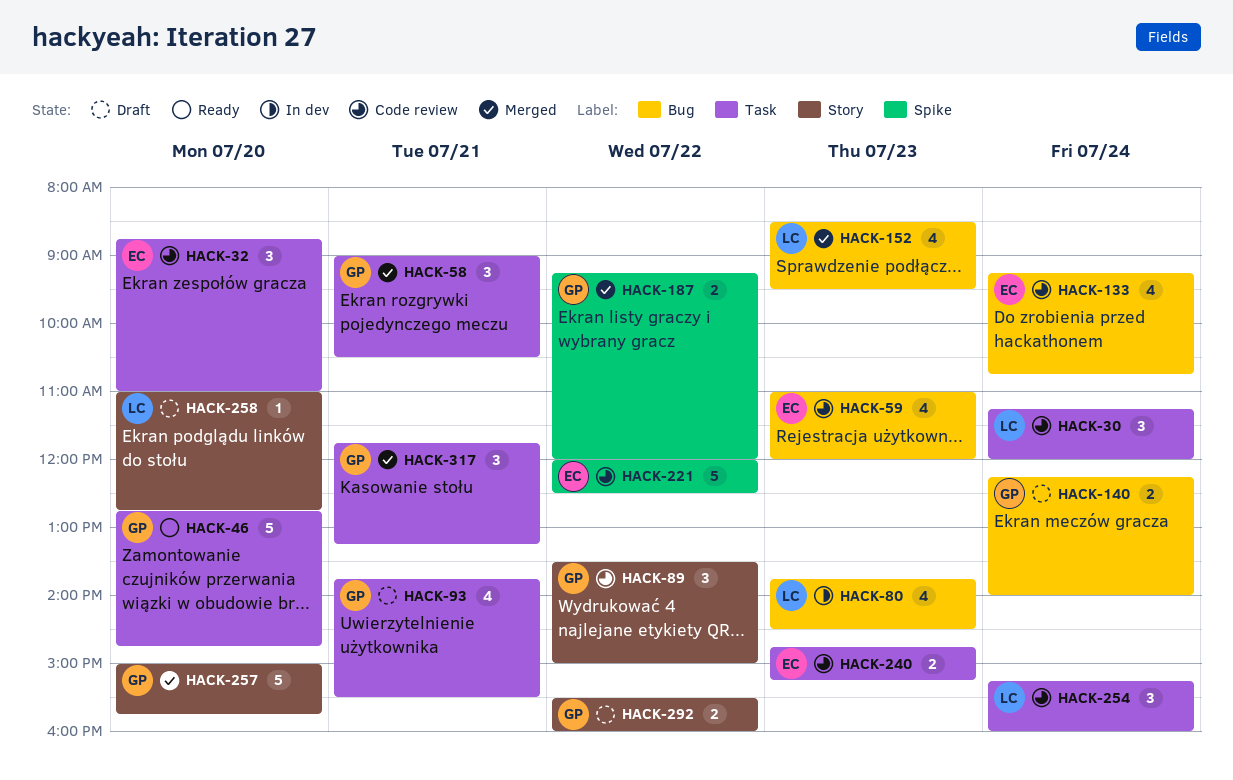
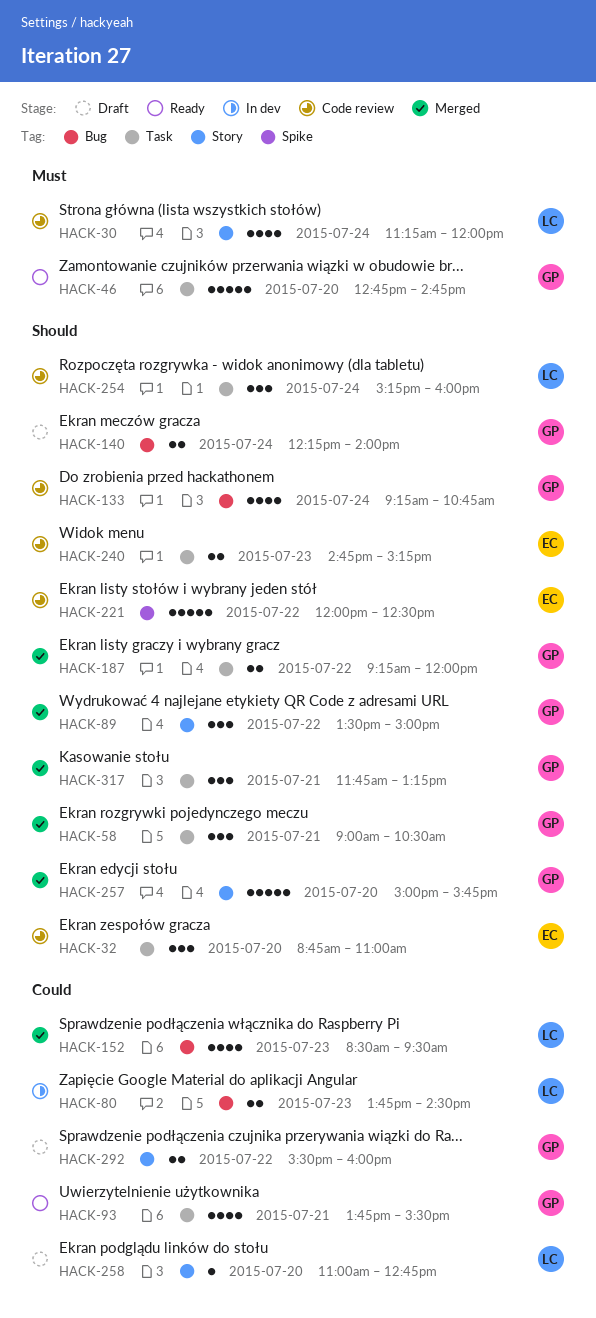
HACK-30, label: Task -> Story
HACK-30, estimate: 3 -> 4
HACK-59: present -> none
HACK-80, estimate: 4 -> 2
HACK-89, status: Code review -> Merged
HACK-93, status: Draft -> Ready
HACK-133, owner: EC -> GP
HACK-187, label: Spike -> Task

